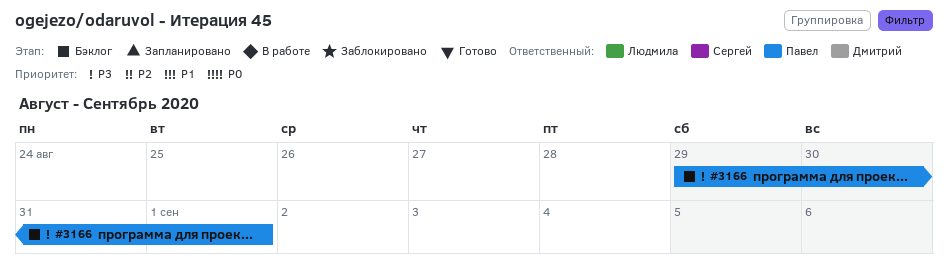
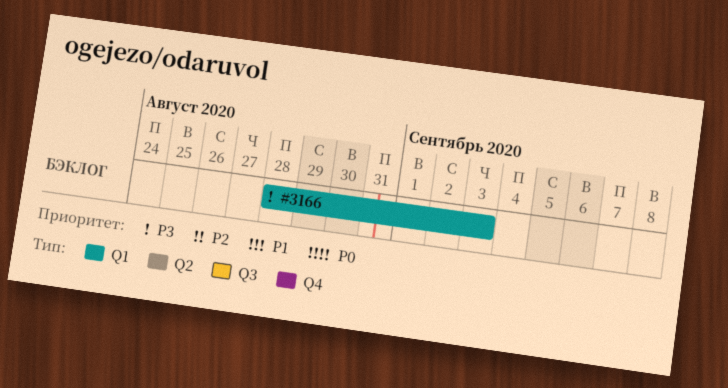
#3166, start: Aug 29 -> Aug 28
#3166, due: Sep 1 -> Sep 3

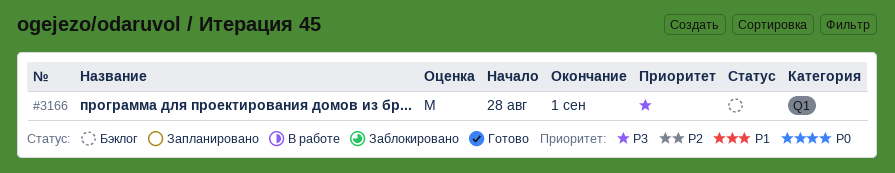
#3166, due: Sep 3 -> Sep 1

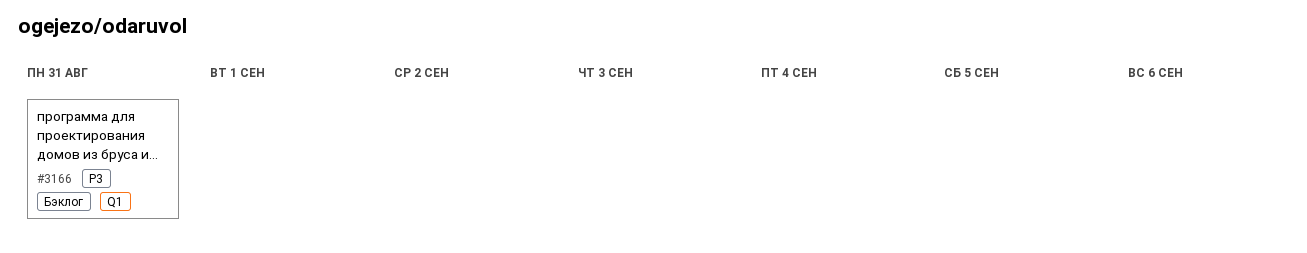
#3166, due: Sep 1 -> Aug 31

